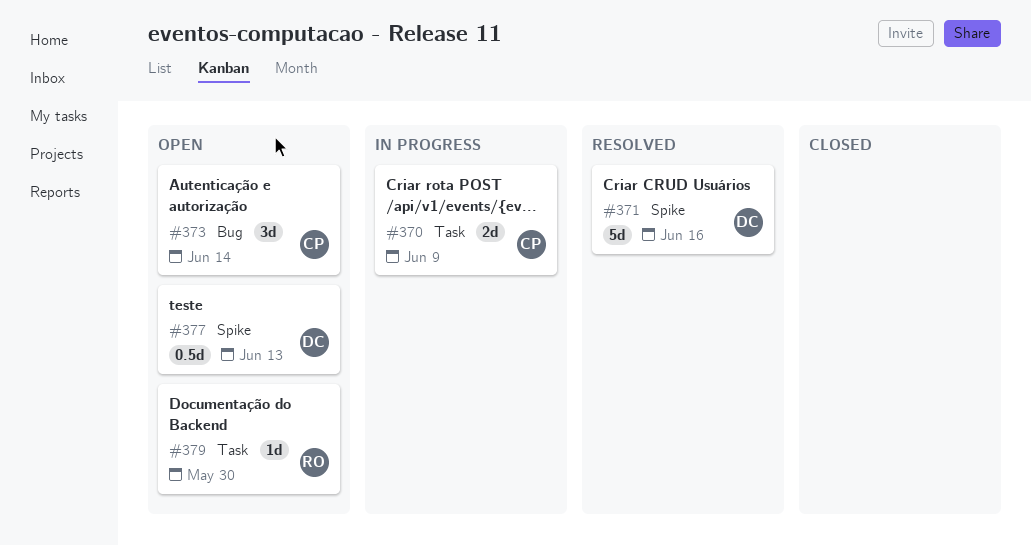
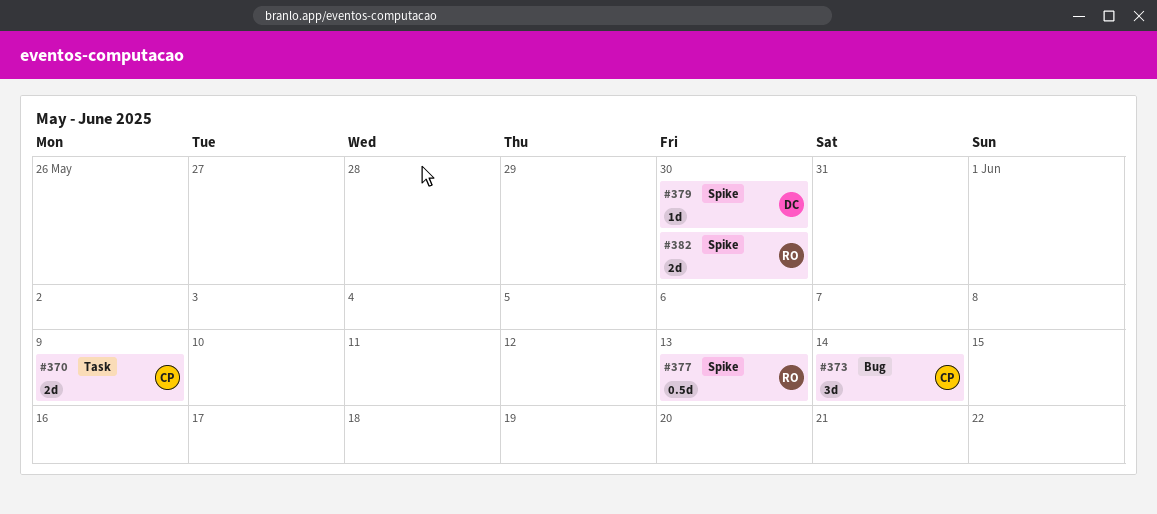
#371: present -> none
#377, owner: DC -> RO
#379, owner: RO -> DC
#379, label: Task -> Spike
#382: none -> present

